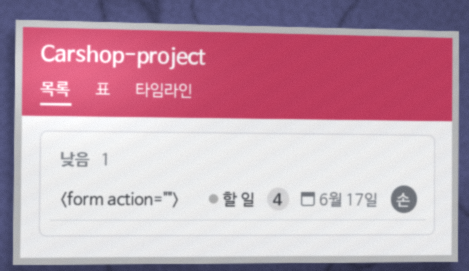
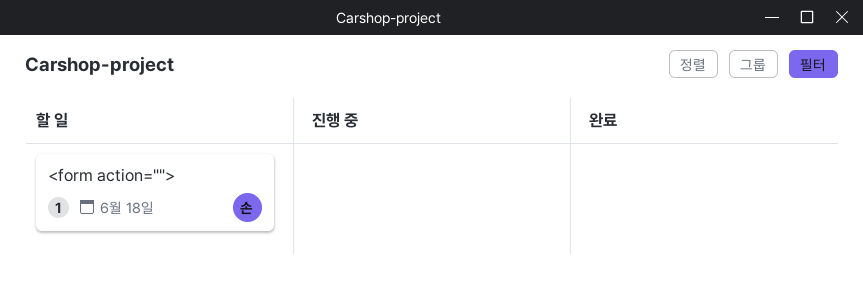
<form action="">, estimate: 4 -> 1
<form action="">, due: Jun 17 -> Jun 18

